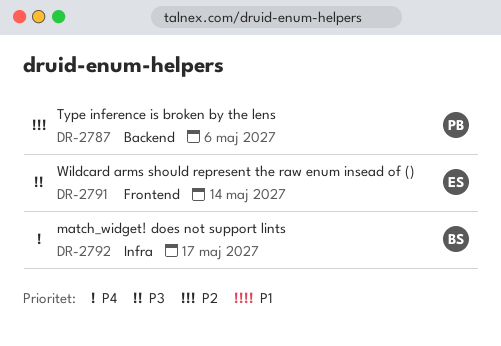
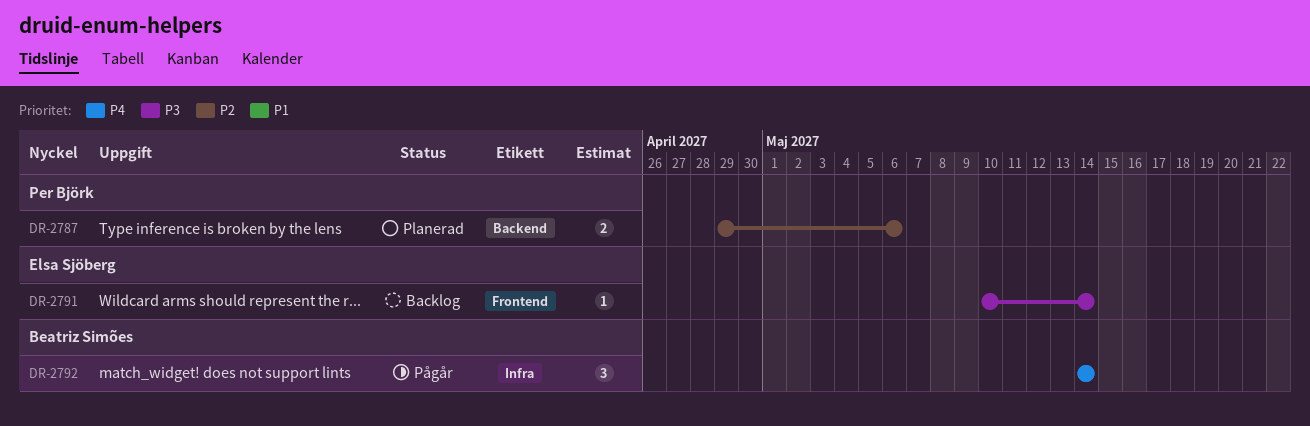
DR-2792, due: May 17 -> May 14

